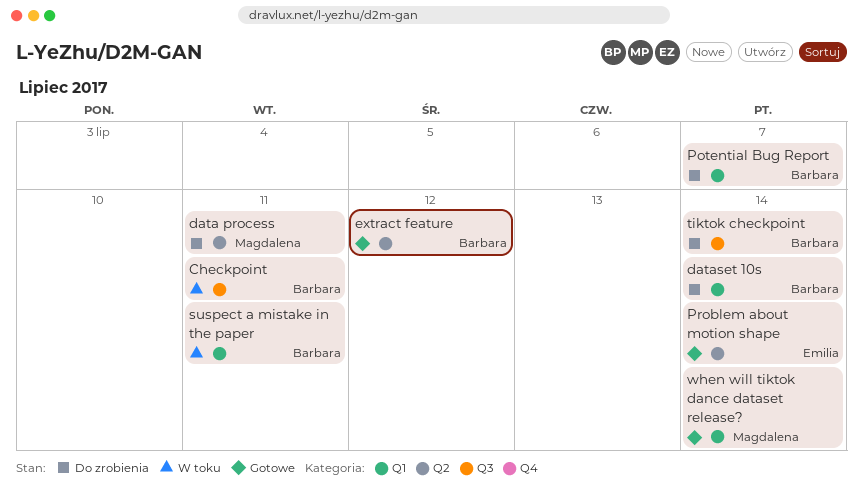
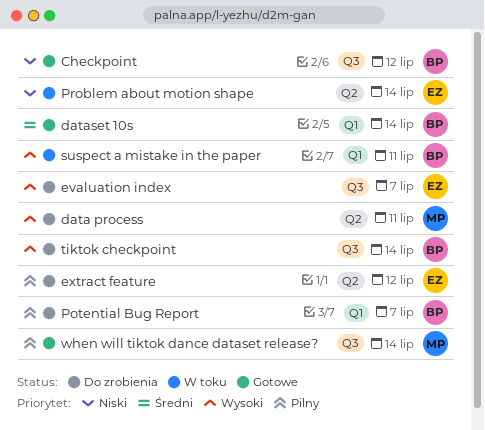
Checkpoint, status: W toku -> Gotowe
Checkpoint, due: Jul 11 -> Jul 12
dataset 10s, status: Do zrobienia -> Gotowe
evaluation index: none -> present
extract feature, status: Gotowe -> Do zrobienia
extract feature, owner: Barbara -> Emilia
Problem about motion shape, status: Gotowe -> W toku
when will tiktok dance dataset release?, label: Q1 -> Q3

